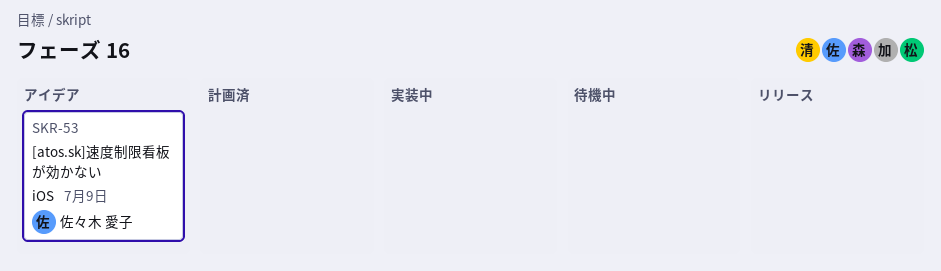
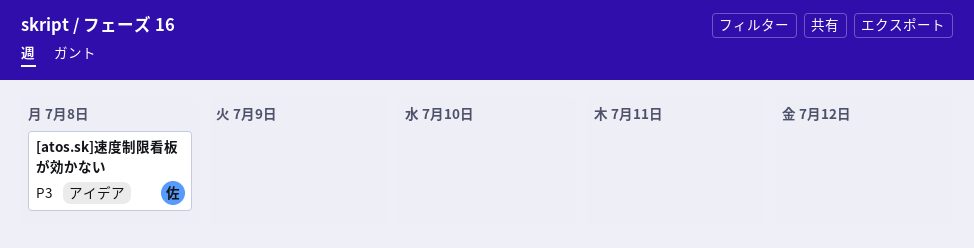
[atos.sk]速度制限看板が効かない, due: Jul 9 -> Jul 8

